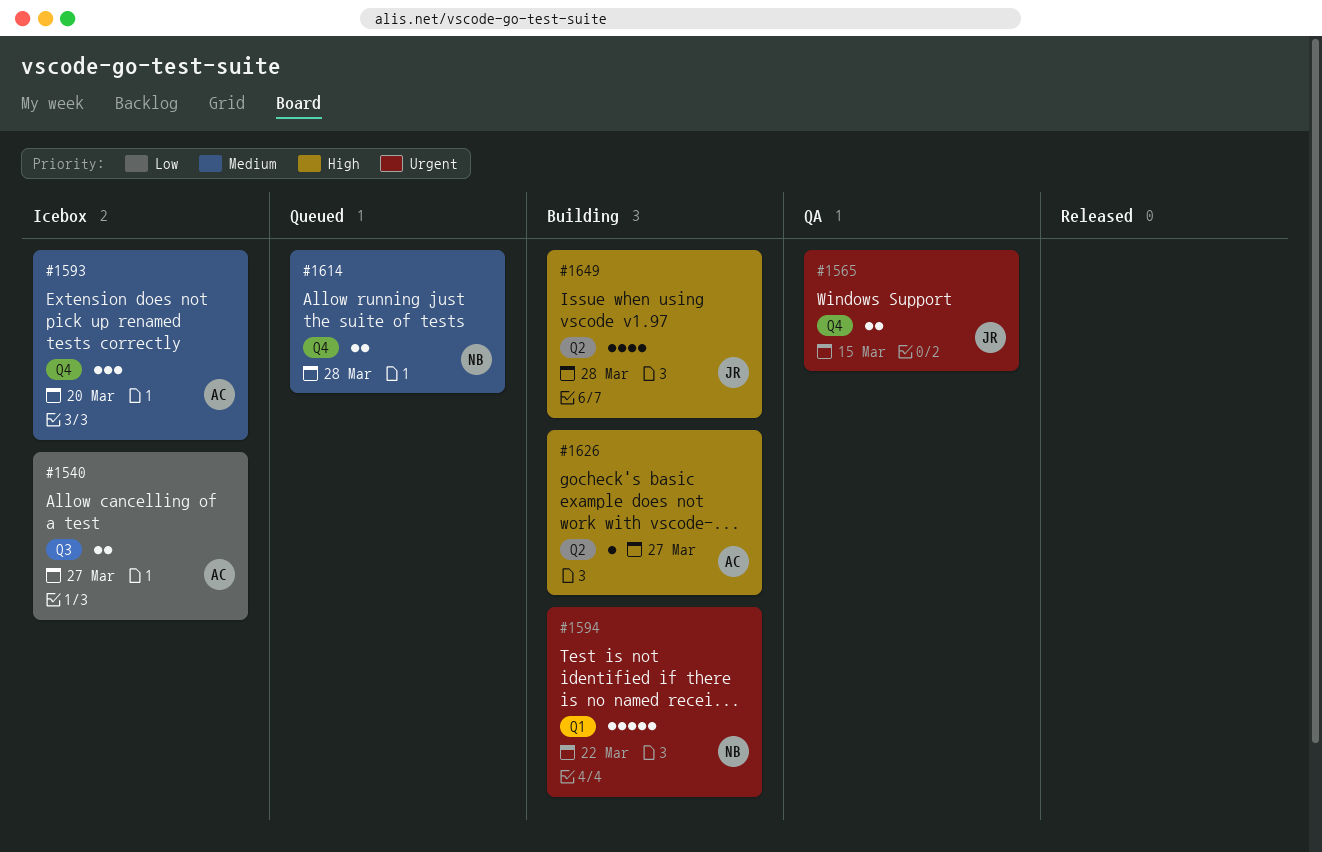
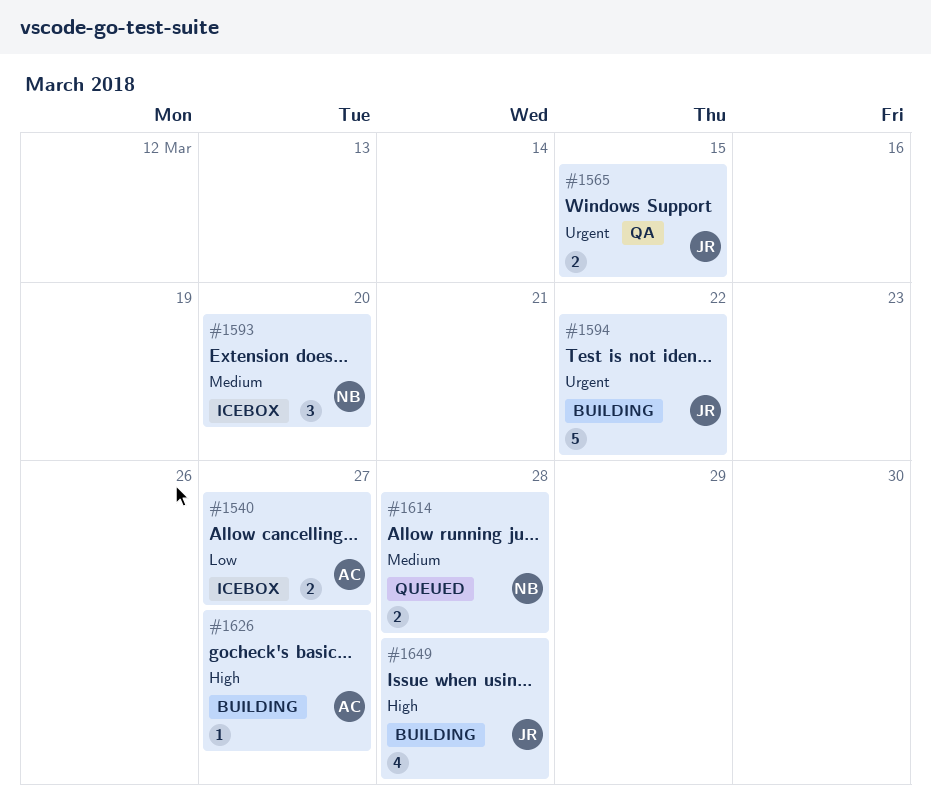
#1593, owner: AC -> NB
#1594, owner: NB -> JR

